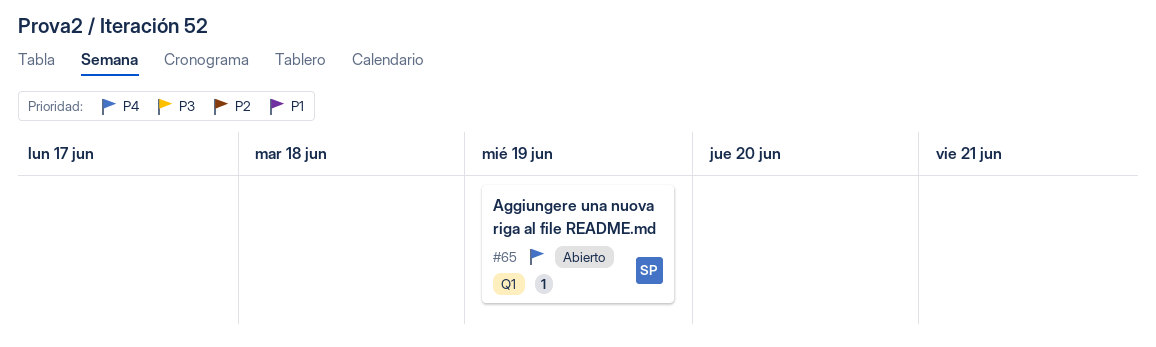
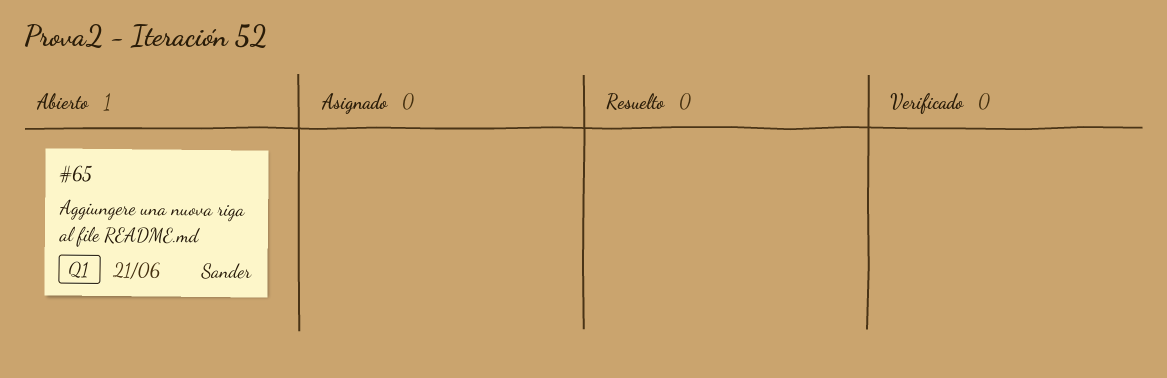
#65, due: Jun 19 -> Jun 21

